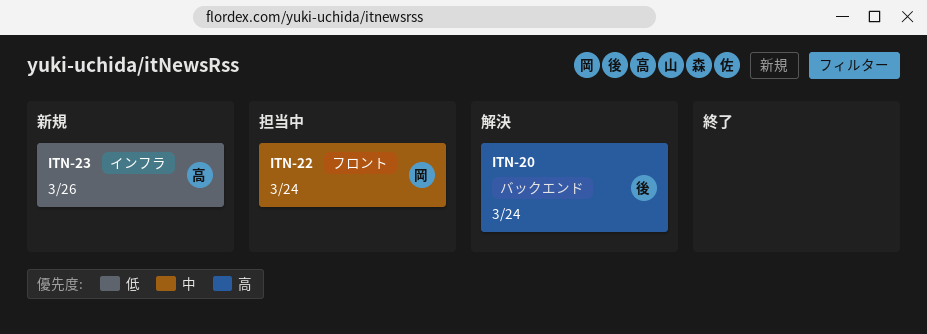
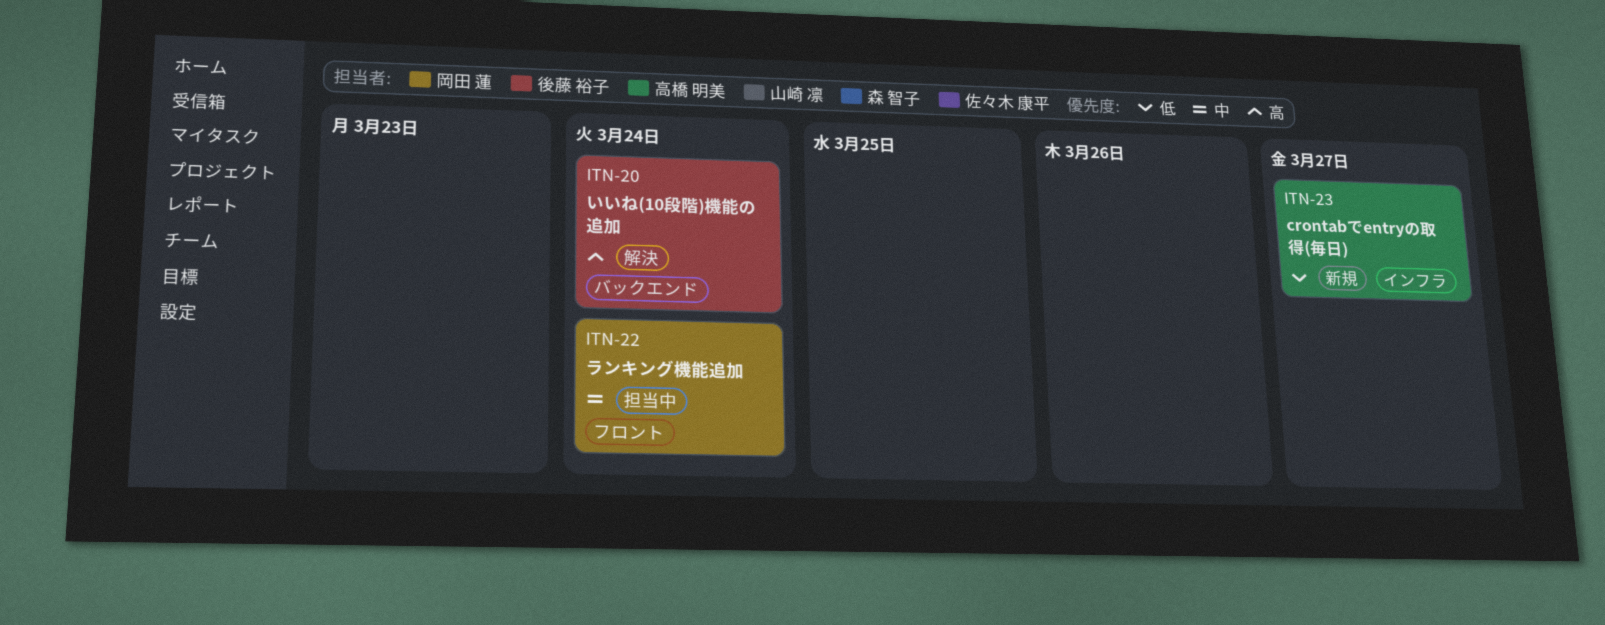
ITN-23, due: Mar 26 -> Mar 27

